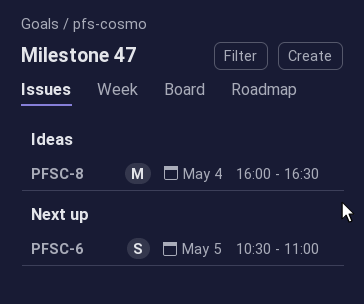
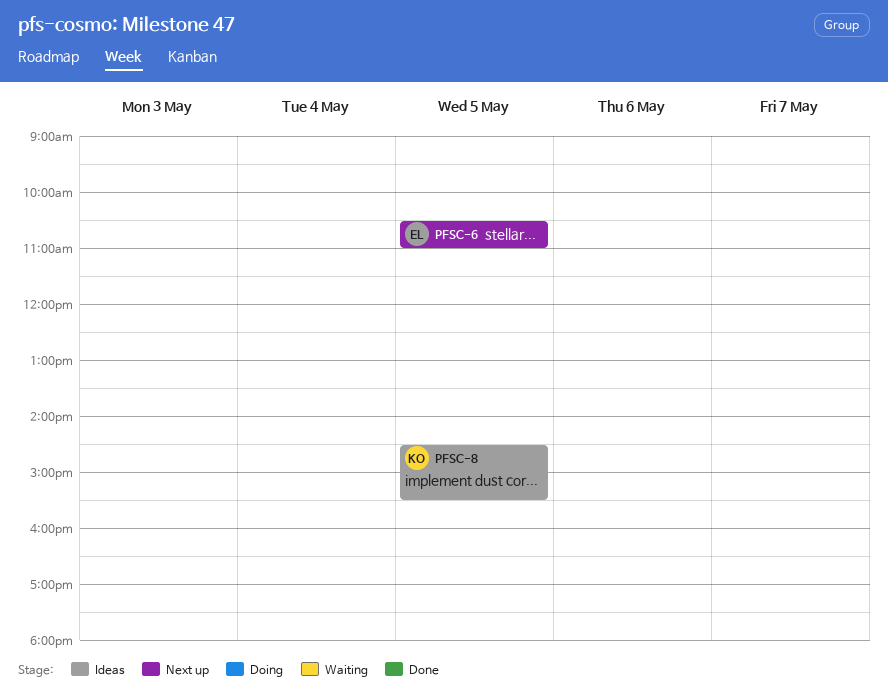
PFSC-8, day: May 4 -> May 5
PFSC-8, begins: 16:00 -> 14:30
PFSC-8, ends: 16:30 -> 15:30

